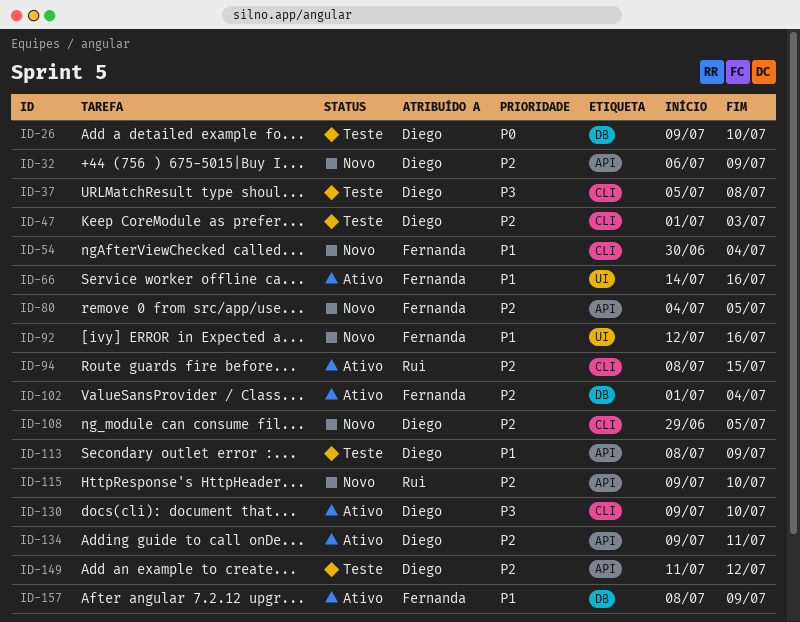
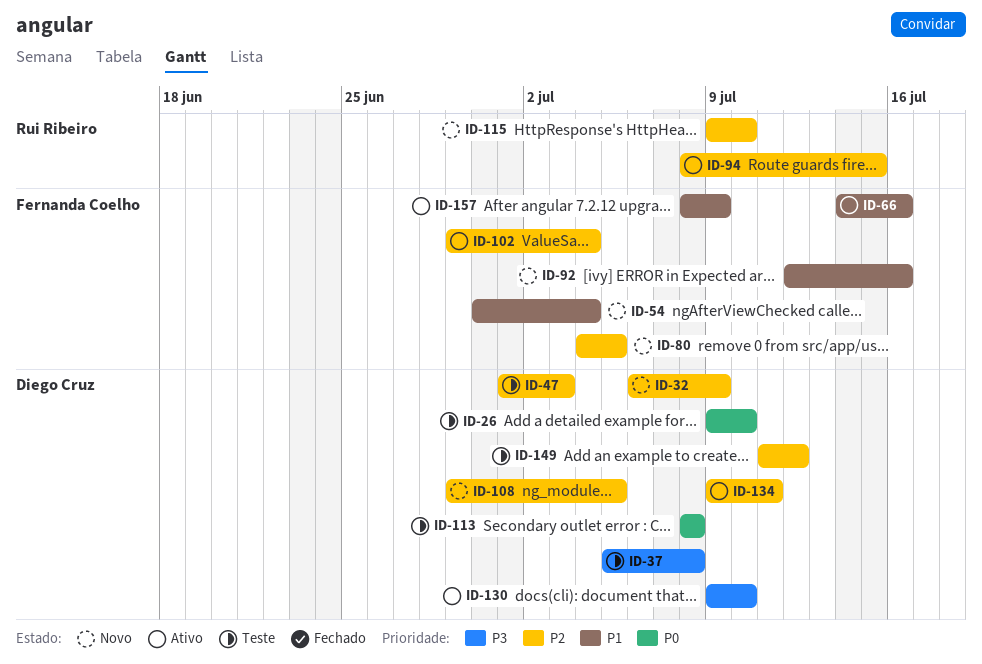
ID-102, start: Jul 1 -> Jun 29
ID-113, priority: P1 -> P0
ID-113, due: Jul 9 -> Jul 8

